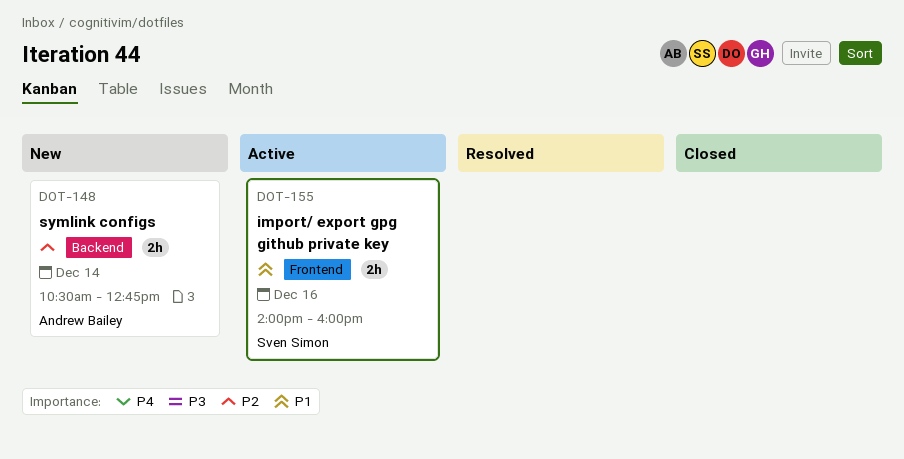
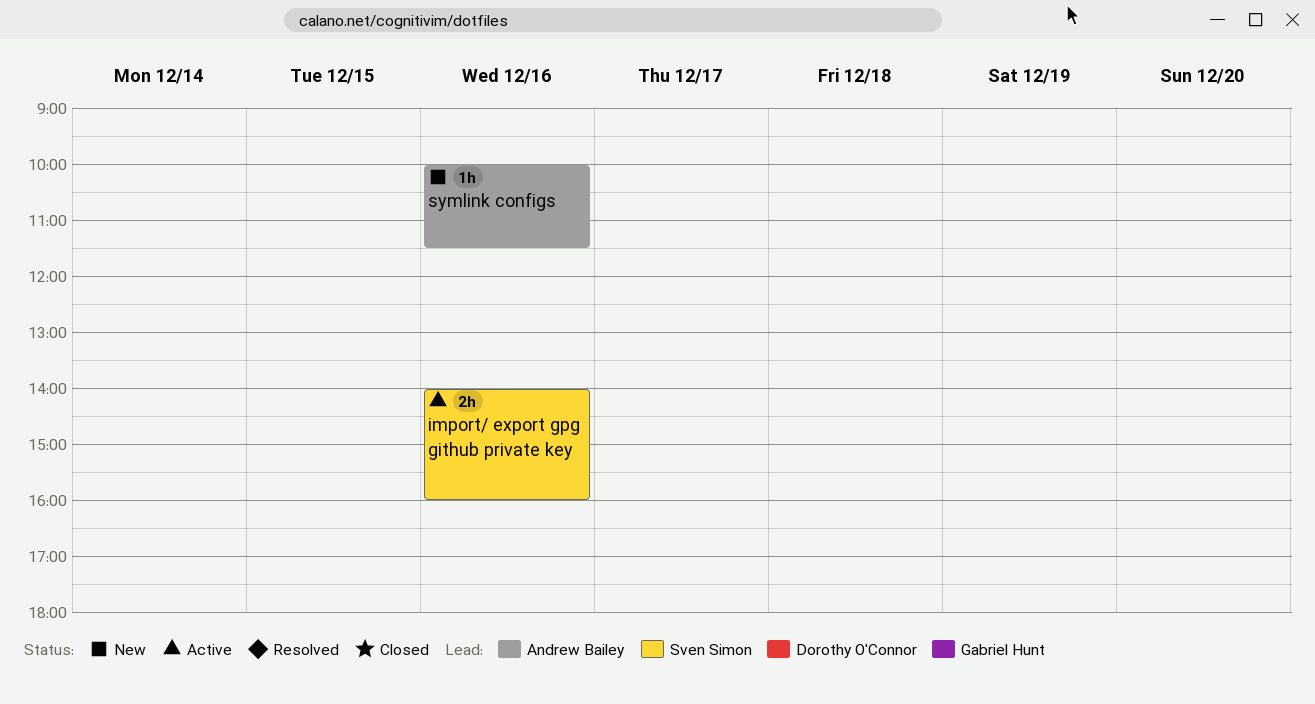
symlink configs, estimate: 2h -> 1h
symlink configs, day: Dec 14 -> Dec 16
symlink configs, begins: 10:30 -> 10:00
symlink configs, ends: 12:45 -> 11:30

